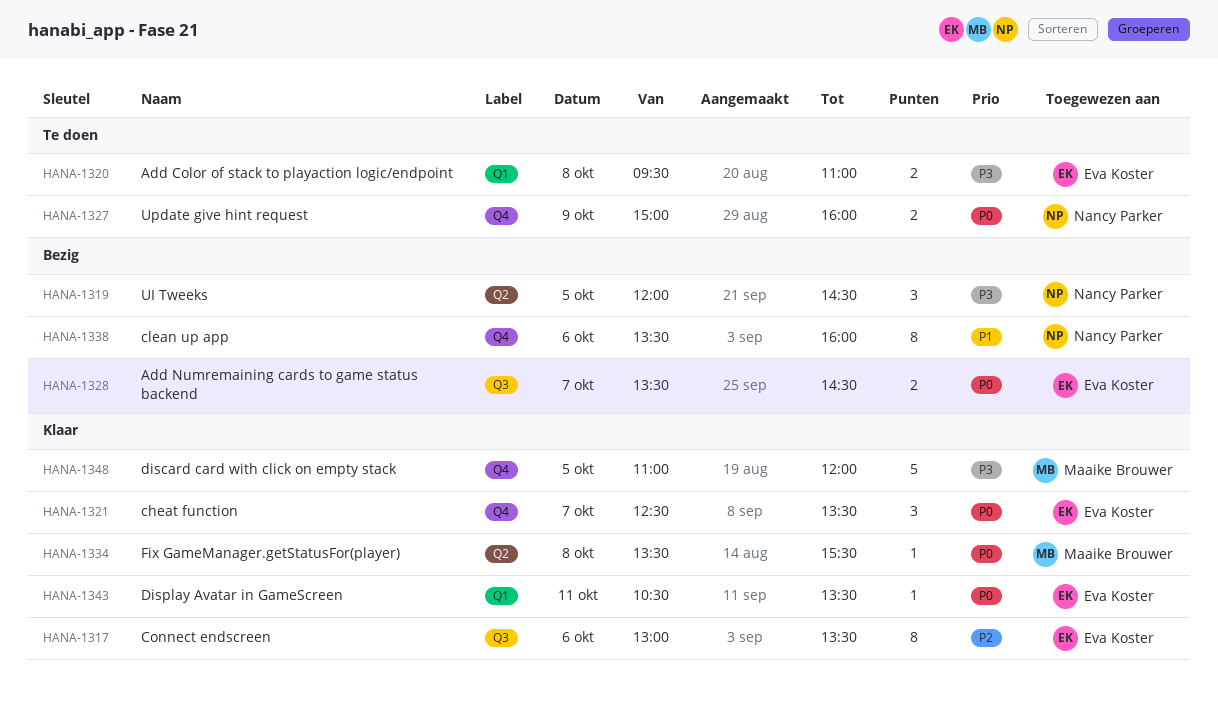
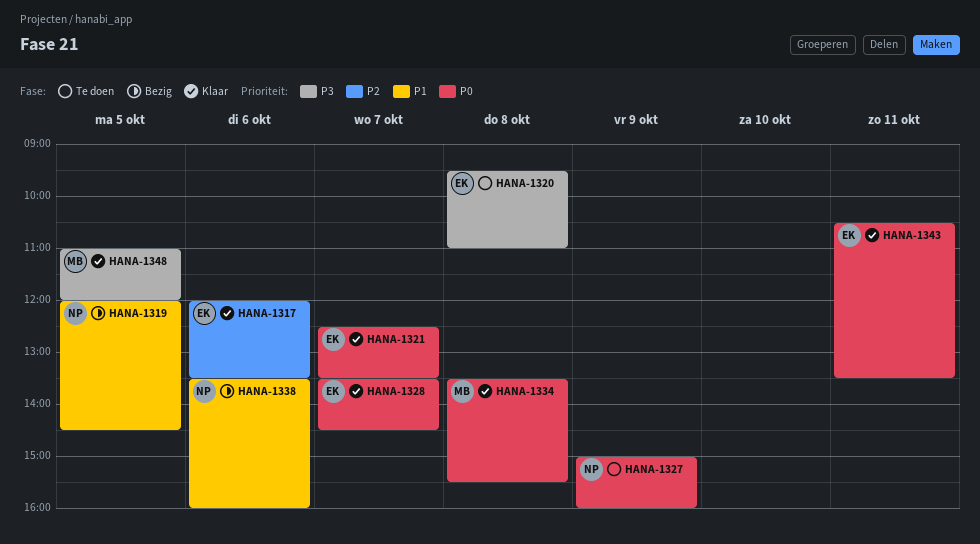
HANA-1317, begins: 13:00 -> 12:00
HANA-1319, priority: P3 -> P1
HANA-1328, status: Bezig -> Klaar

